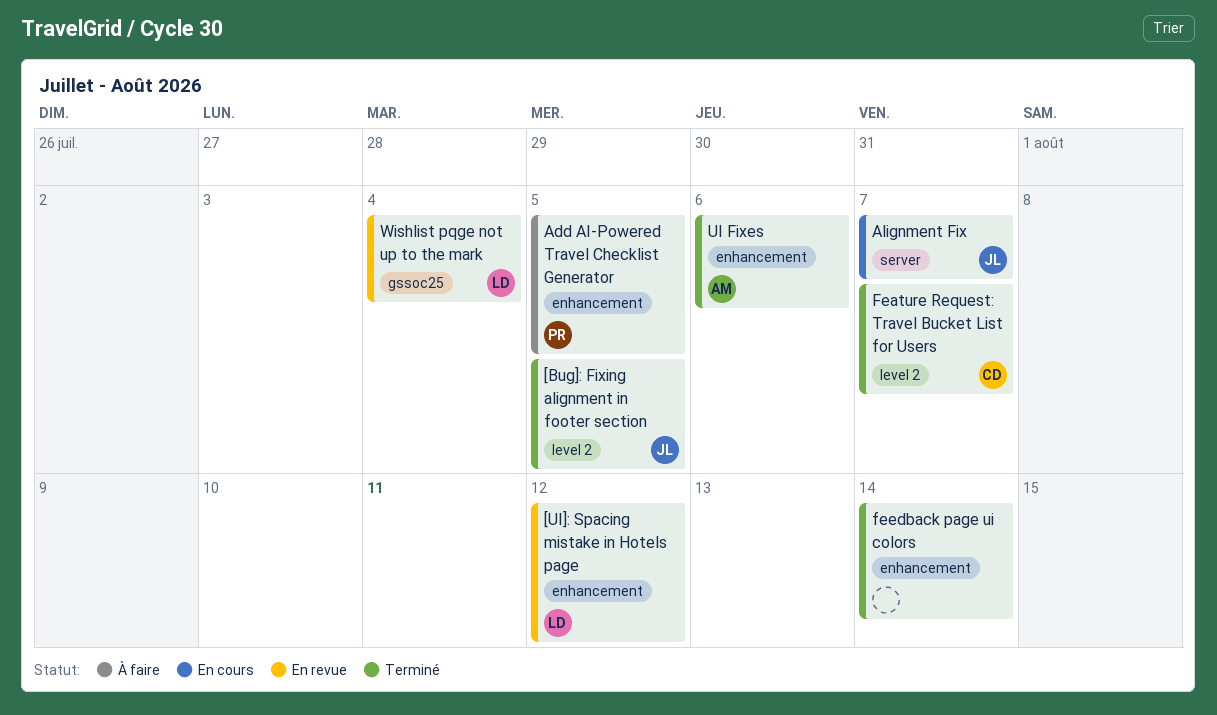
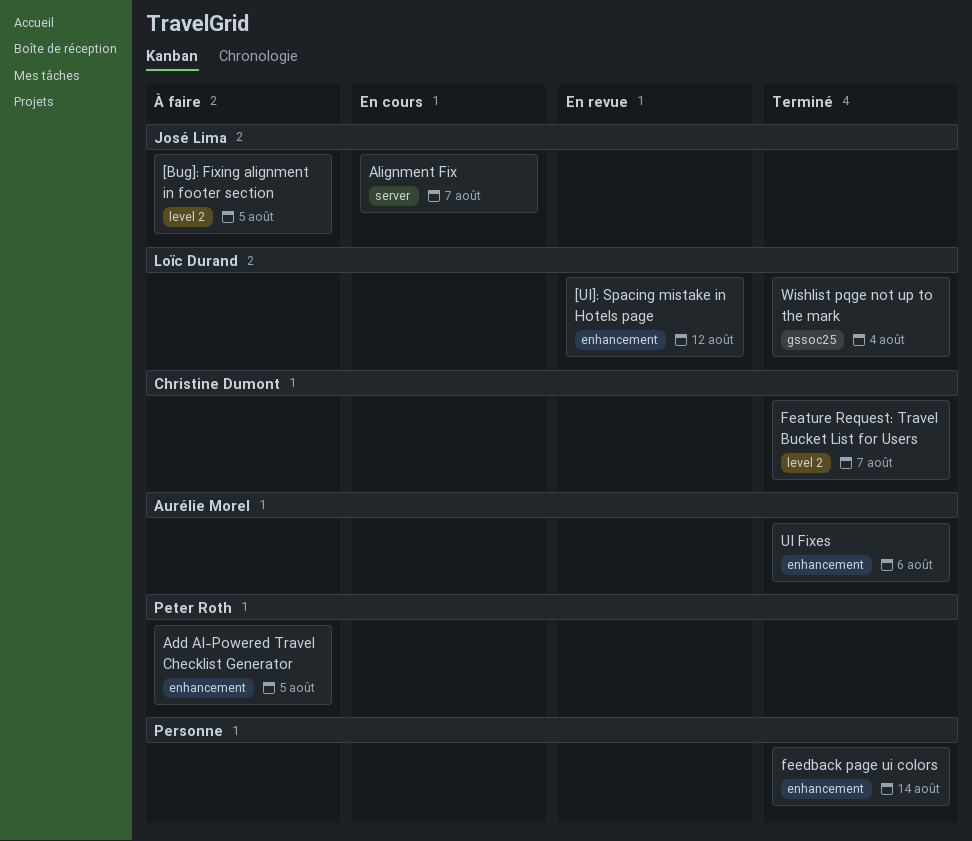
[Bug]: Fixing alignment in footer section, status: Terminé -> À faire
Wishlist pqge not up to the mark, status: En revue -> Terminé

